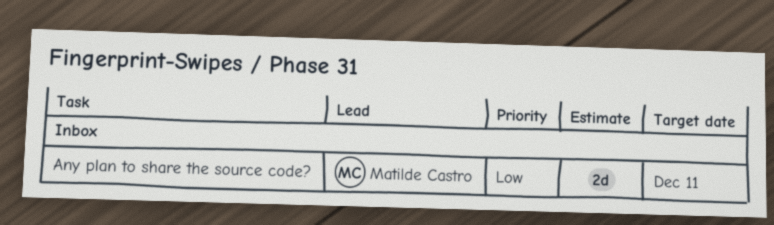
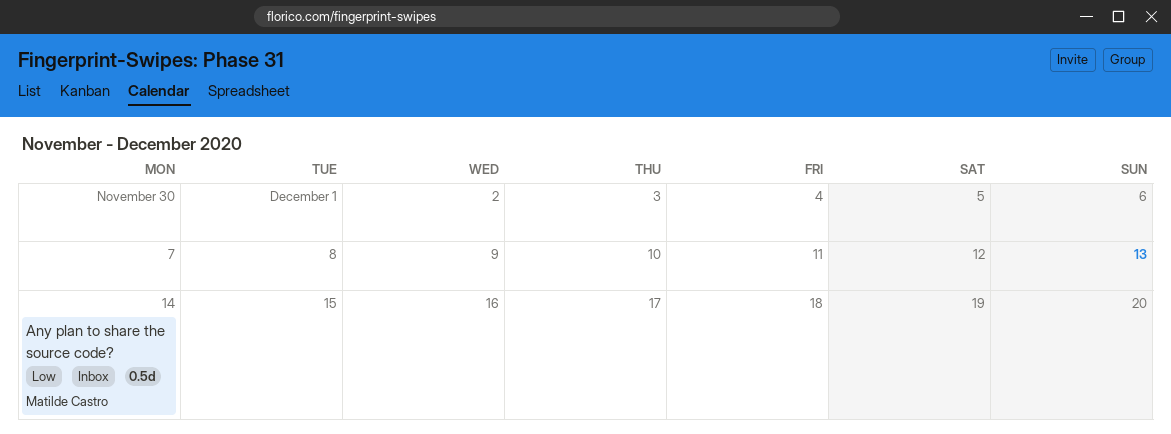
Any plan to share the source code?, estimate: 2d -> 0.5d
Any plan to share the source code?, due: Dec 11 -> Dec 14

